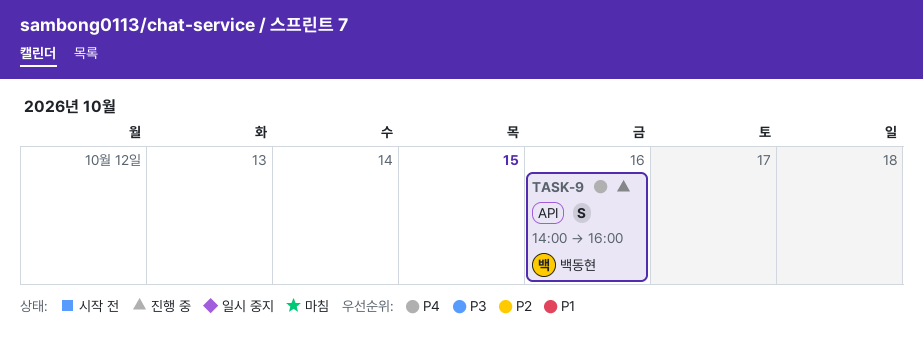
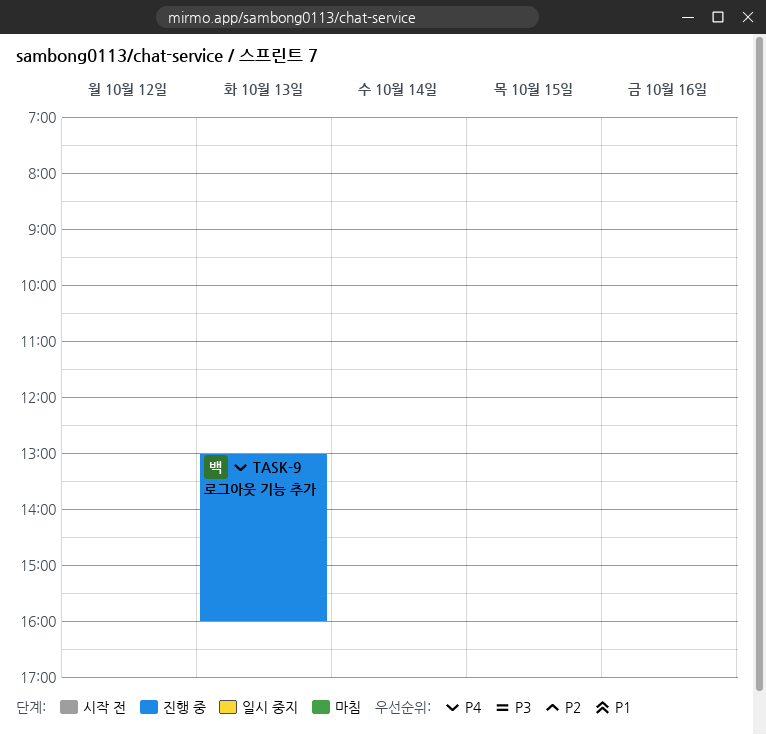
TASK-9, day: Oct 16 -> Oct 13
TASK-9, begins: 14:00 -> 13:00

